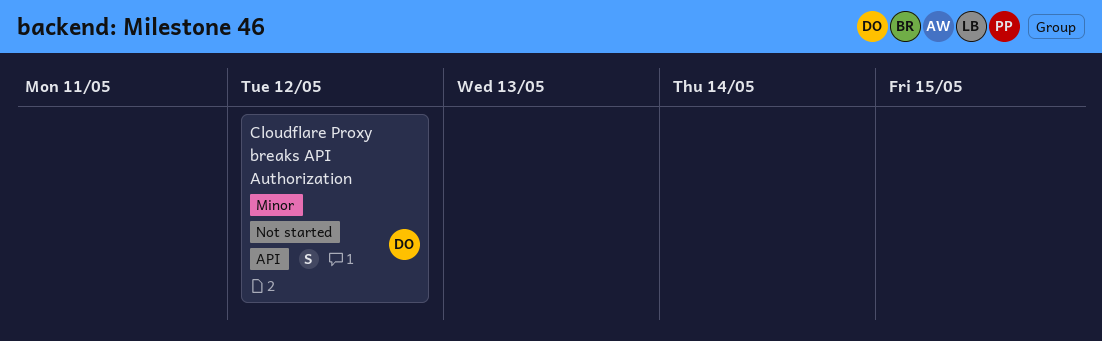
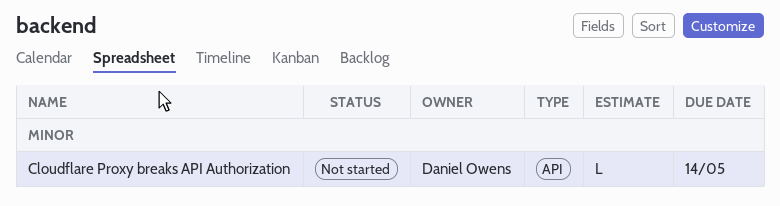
Cloudflare Proxy breaks API Authorization, estimate: S -> L
Cloudflare Proxy breaks API Authorization, due: May 12 -> May 14

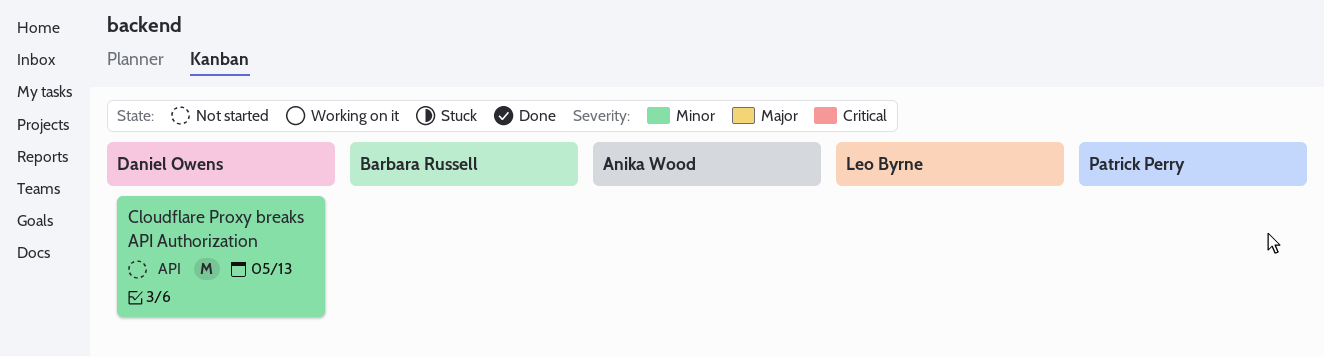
Cloudflare Proxy breaks API Authorization, estimate: L -> M
Cloudflare Proxy breaks API Authorization, due: May 14 -> May 13

